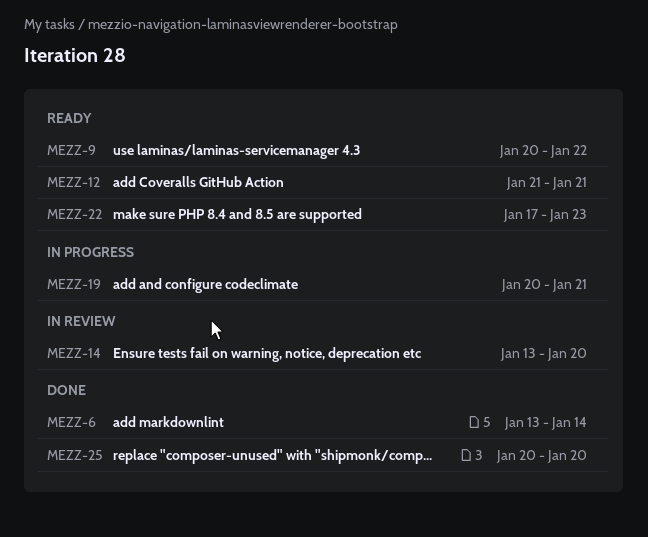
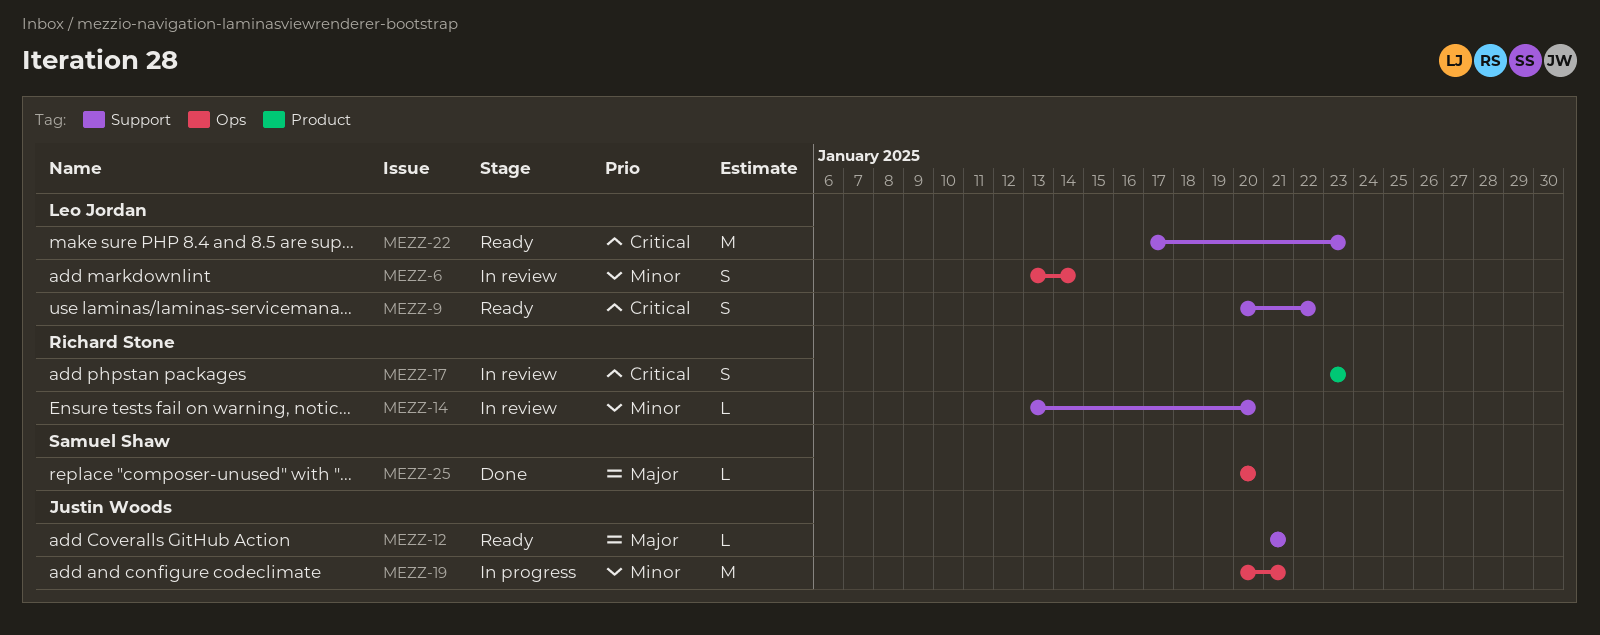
MEZZ-6, status: Done -> In review
MEZZ-17: none -> present

